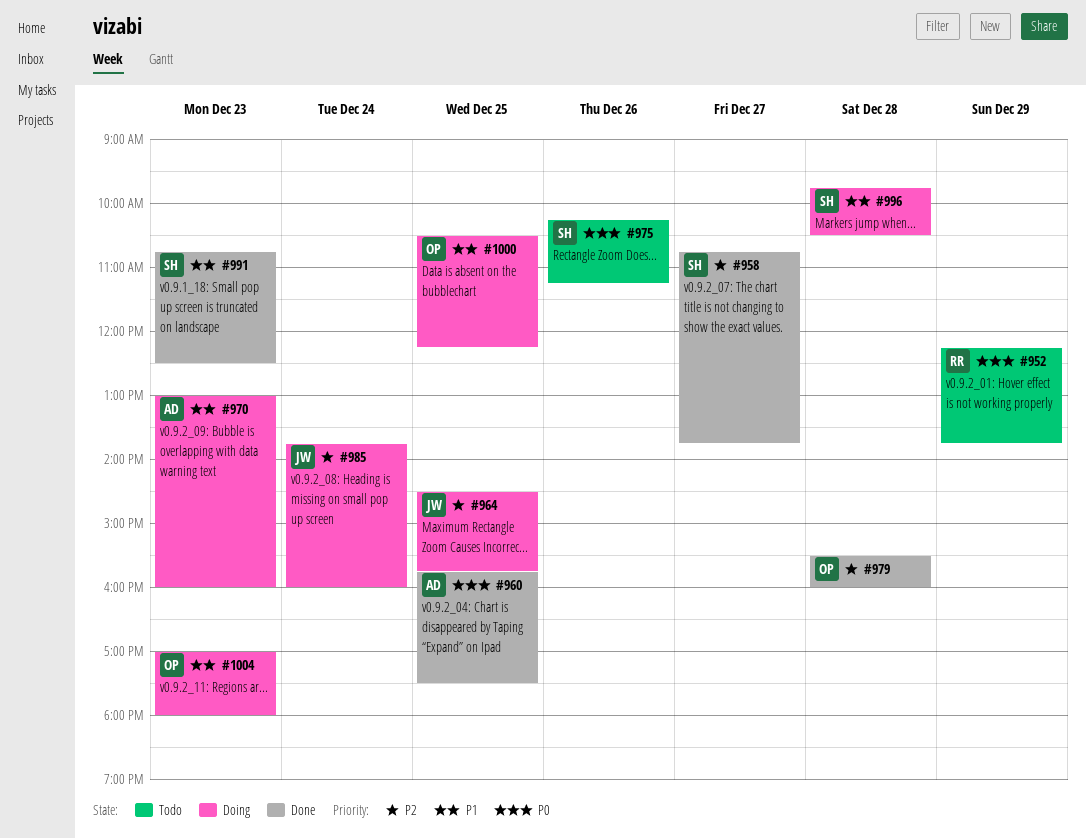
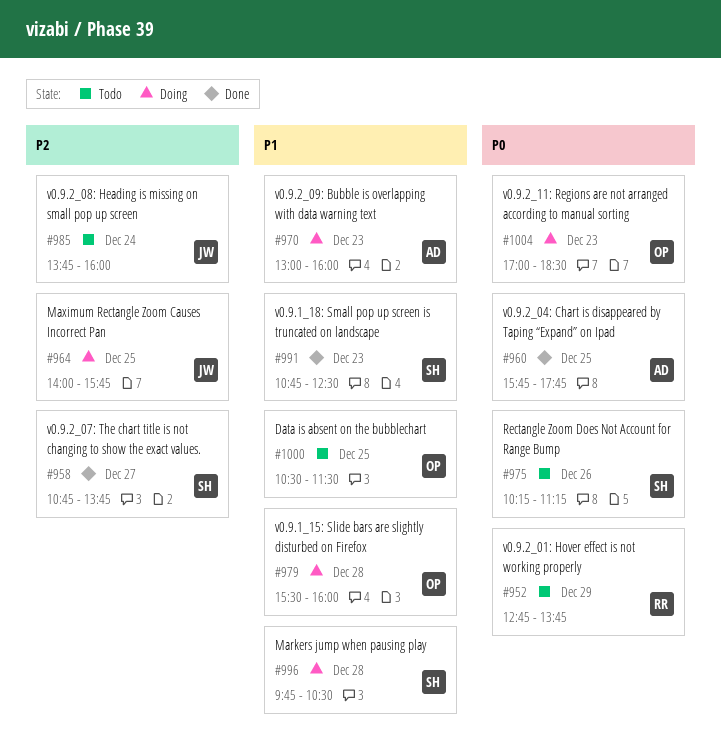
#952, begins: 12:15 -> 12:45
#960, ends: 17:30 -> 17:45
#964, begins: 14:30 -> 14:00
#979, status: Done -> Doing
#979, priority: P2 -> P1
#985, status: Doing -> Todo
#1000, status: Doing -> Todo
#1000, ends: 12:15 -> 11:30
#1004, priority: P1 -> P0
#1004, ends: 18:00 -> 18:30

